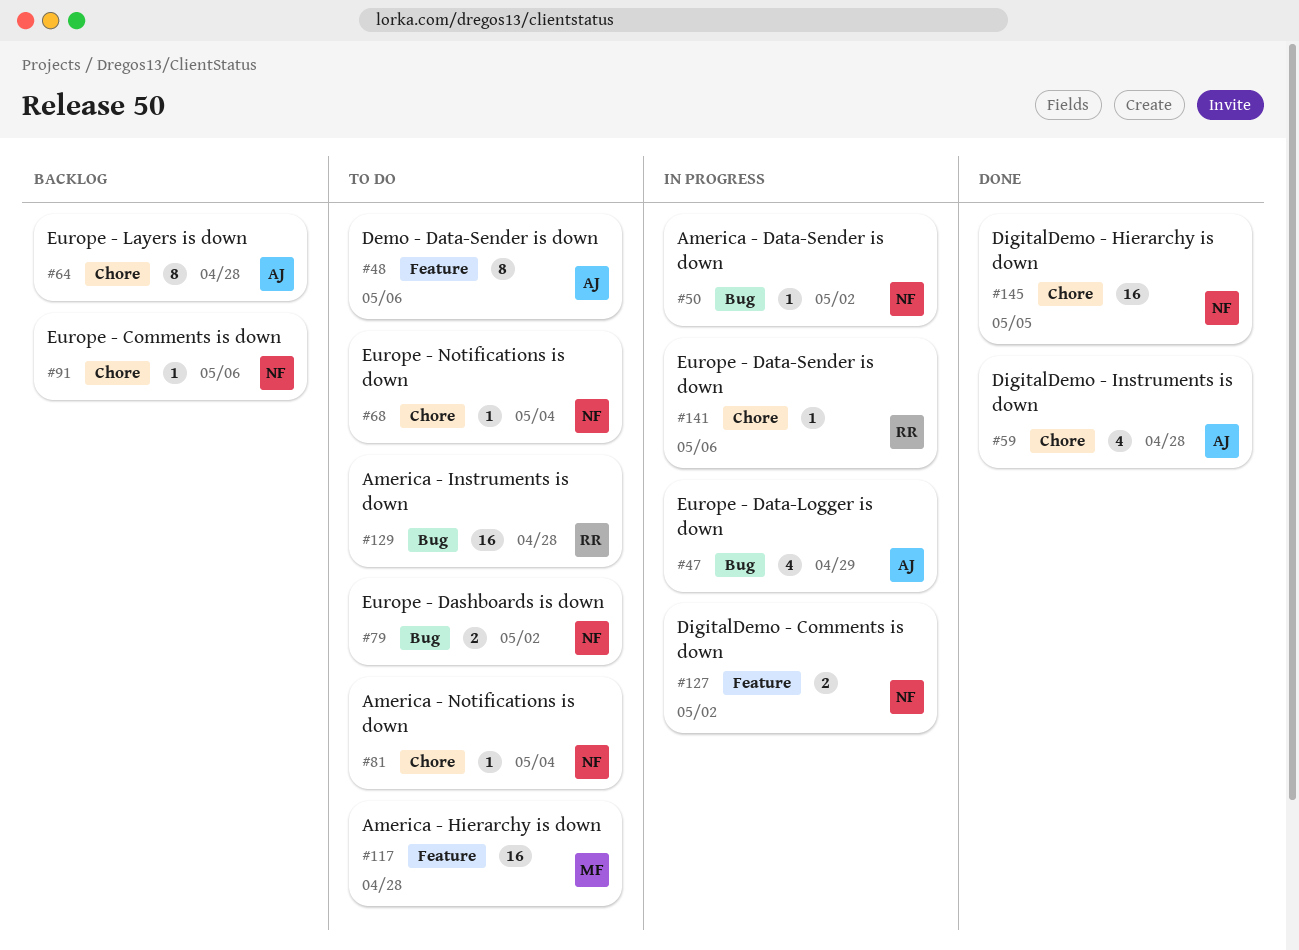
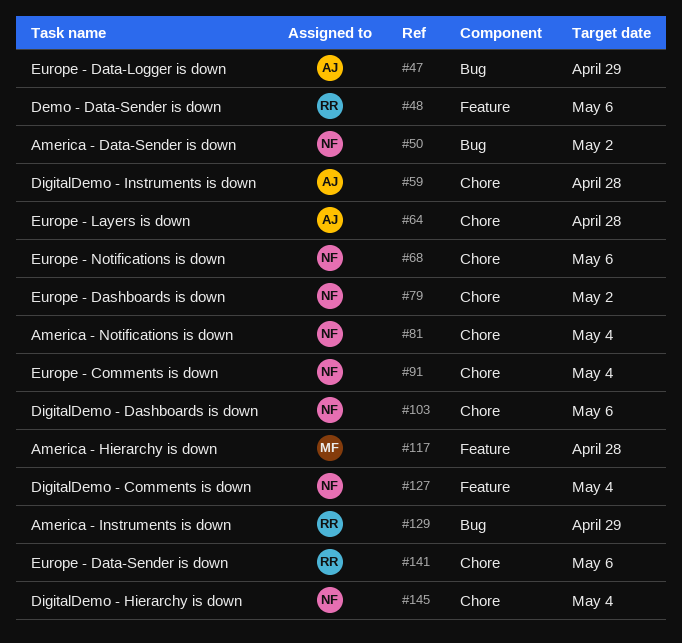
#48, owner: AJ -> RR
#68, due: May 4 -> May 6
#79, label: Bug -> Chore
#91, due: May 6 -> May 4
#103: none -> present
#127, due: May 2 -> May 4
#129, due: Apr 28 -> Apr 29
#145, due: May 5 -> May 4

